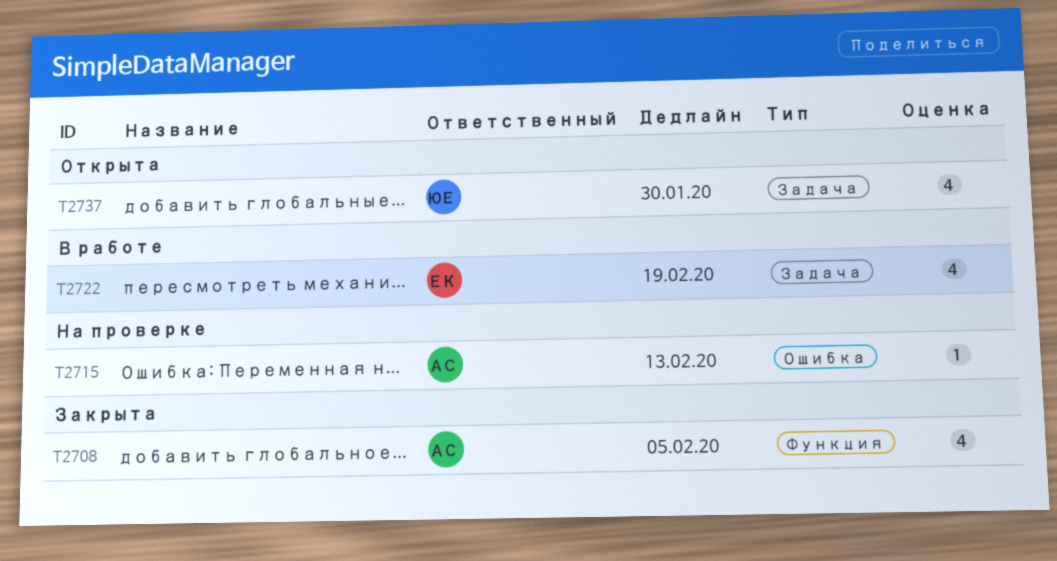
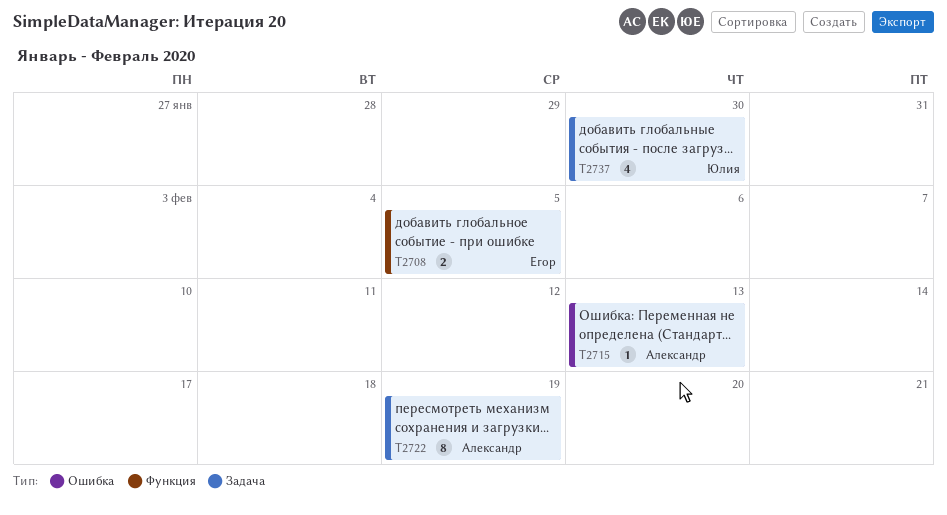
T2708, owner: Александр -> Егор
T2708, estimate: 4 -> 2
T2722, owner: Егор -> Александр
T2722, estimate: 4 -> 8

